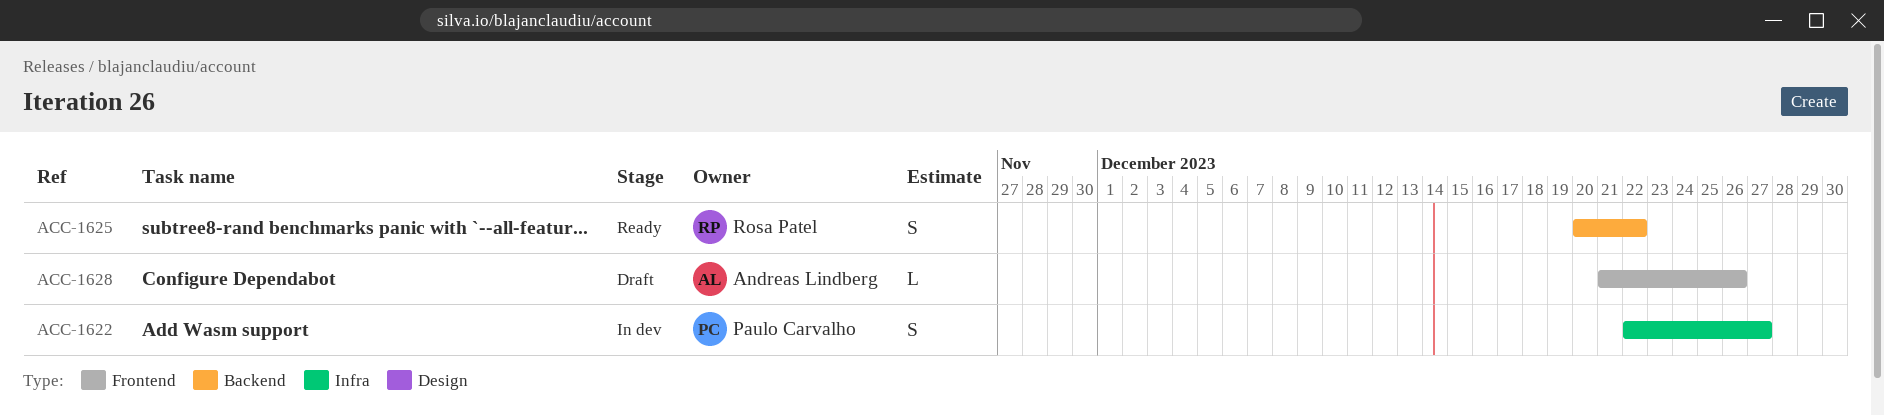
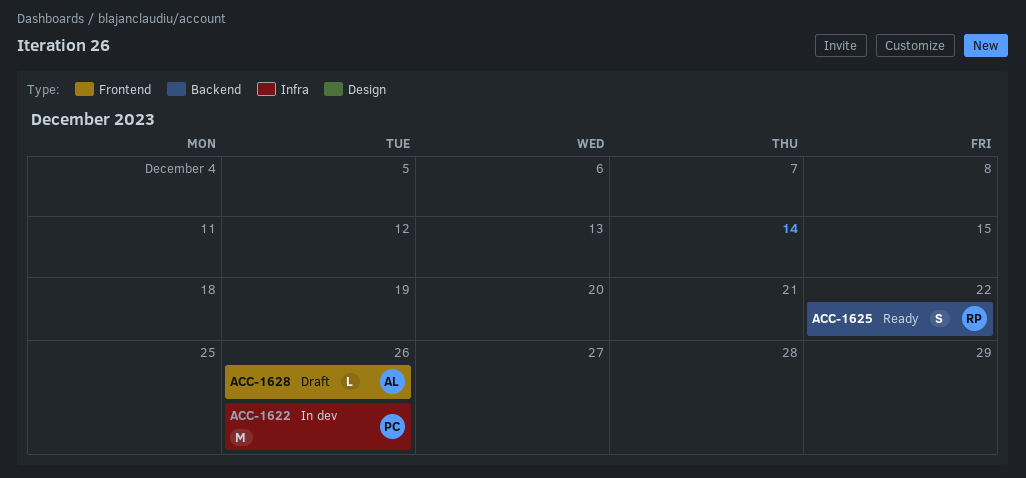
ACC-1622, estimate: S -> M
ACC-1622, due: Dec 27 -> Dec 26

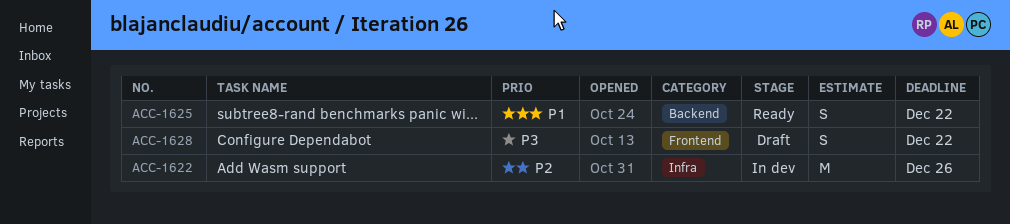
ACC-1628, estimate: L -> S
ACC-1628, due: Dec 26 -> Dec 22

